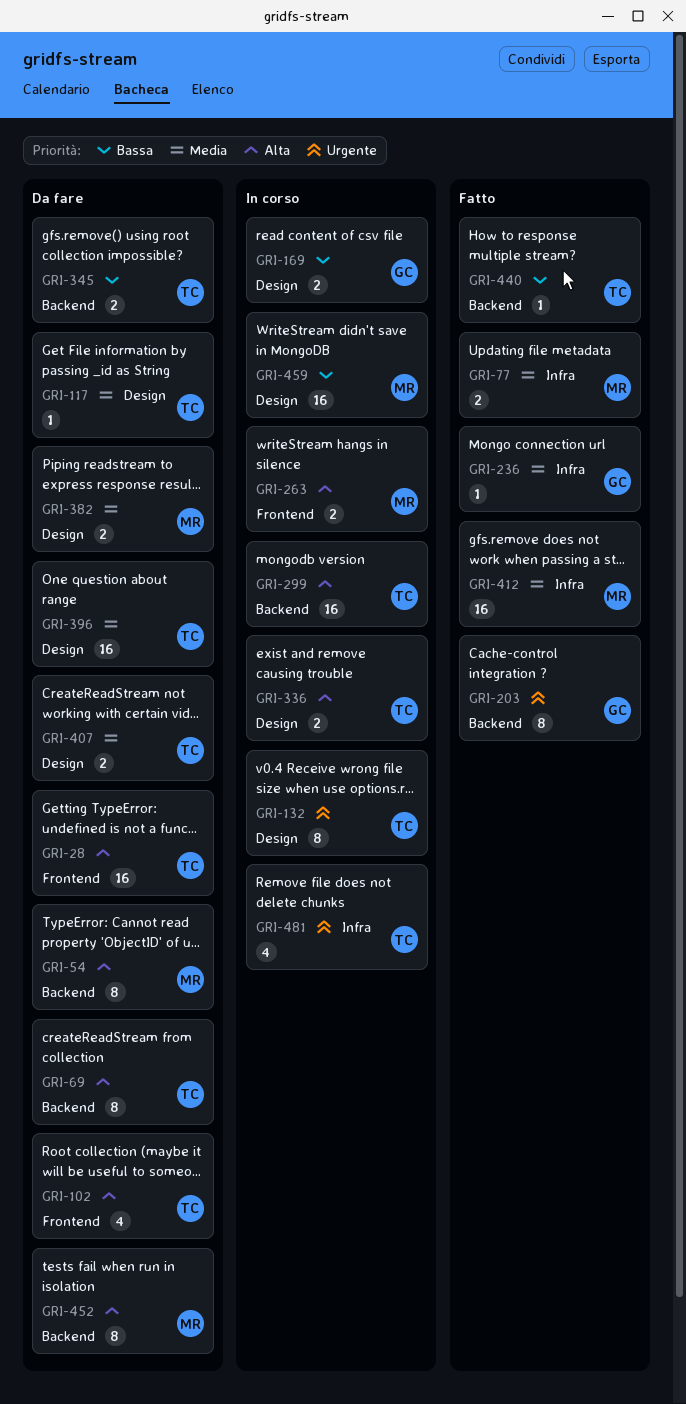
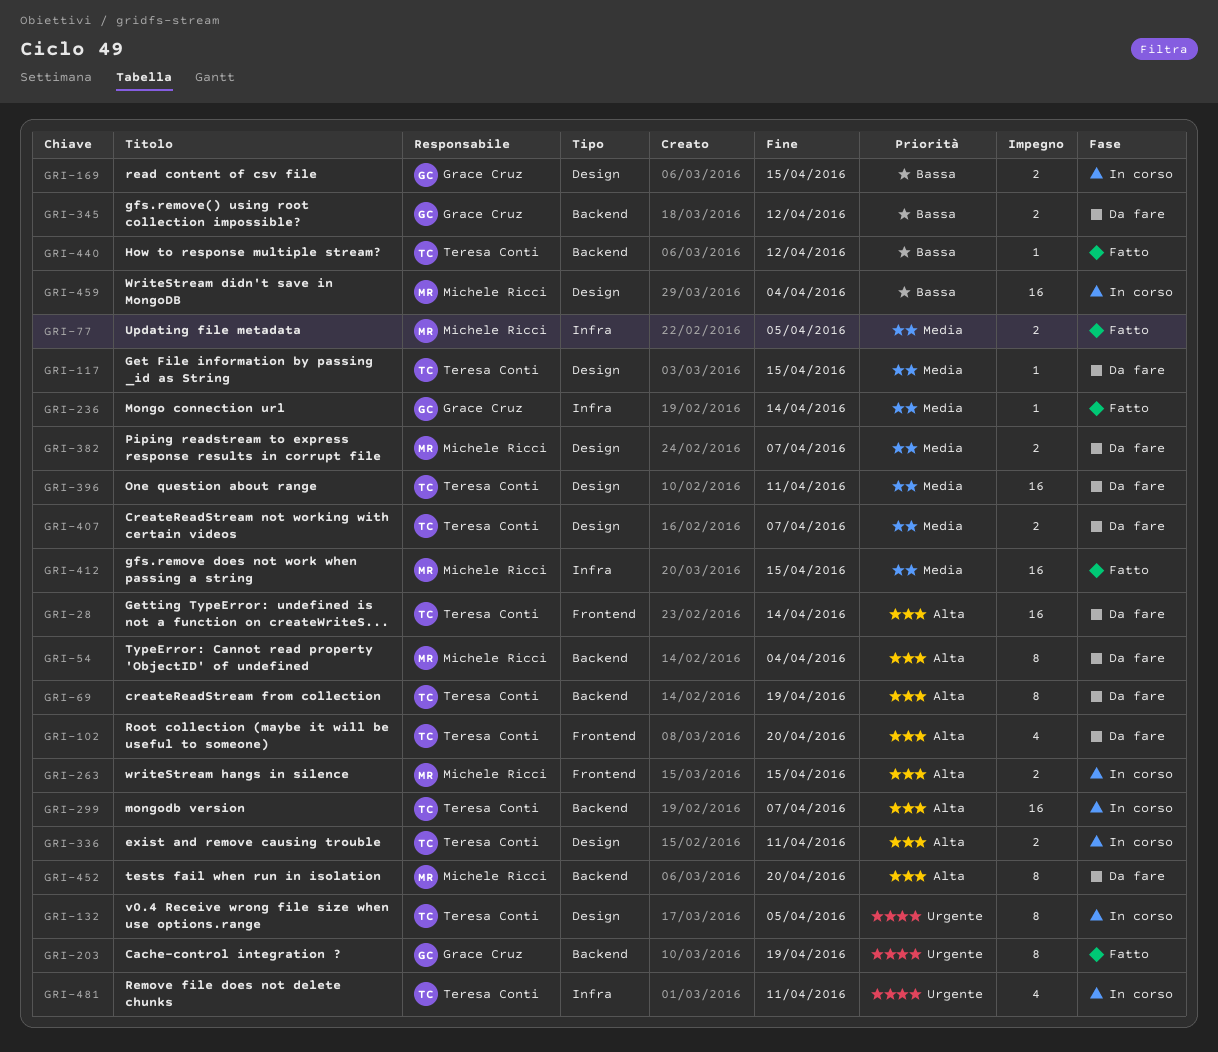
GRI-345, owner: Teresa Conti -> Grace Cruz

